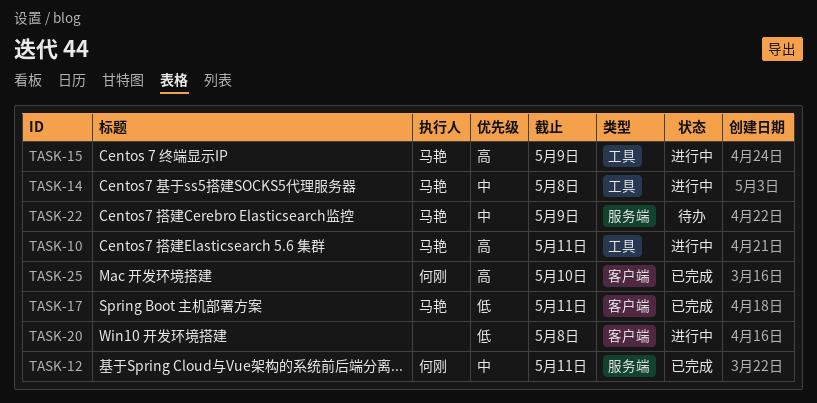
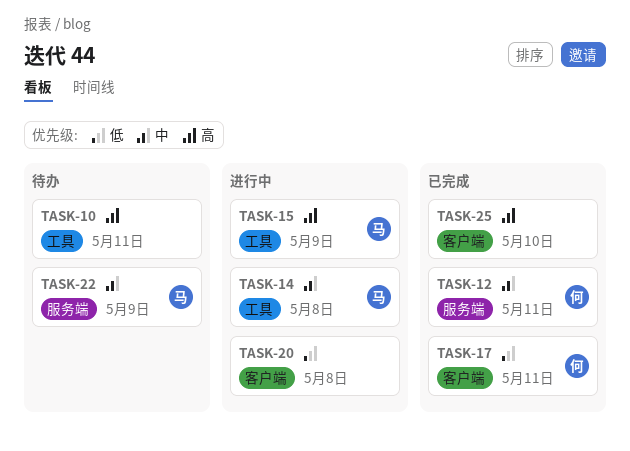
TASK-10, status: 进行中 -> 待办
TASK-10, owner: 马艳 -> none
TASK-17, owner: 马艳 -> 何刚
TASK-25, owner: 何刚 -> none

